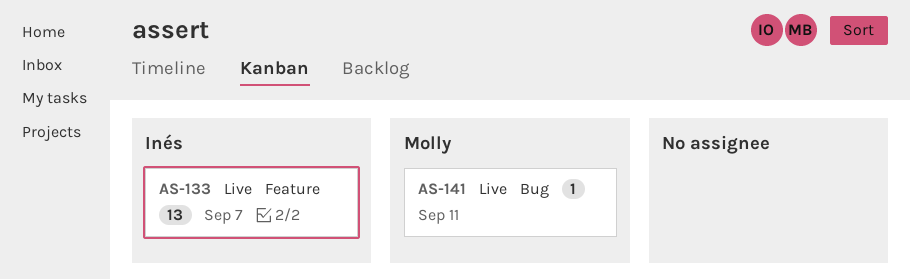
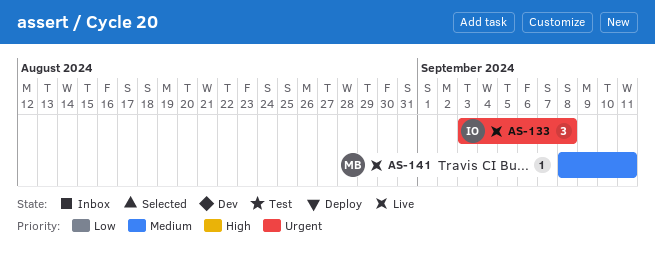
AS-133, estimate: 13 -> 3
AS-133, due: Sep 7 -> Sep 8

